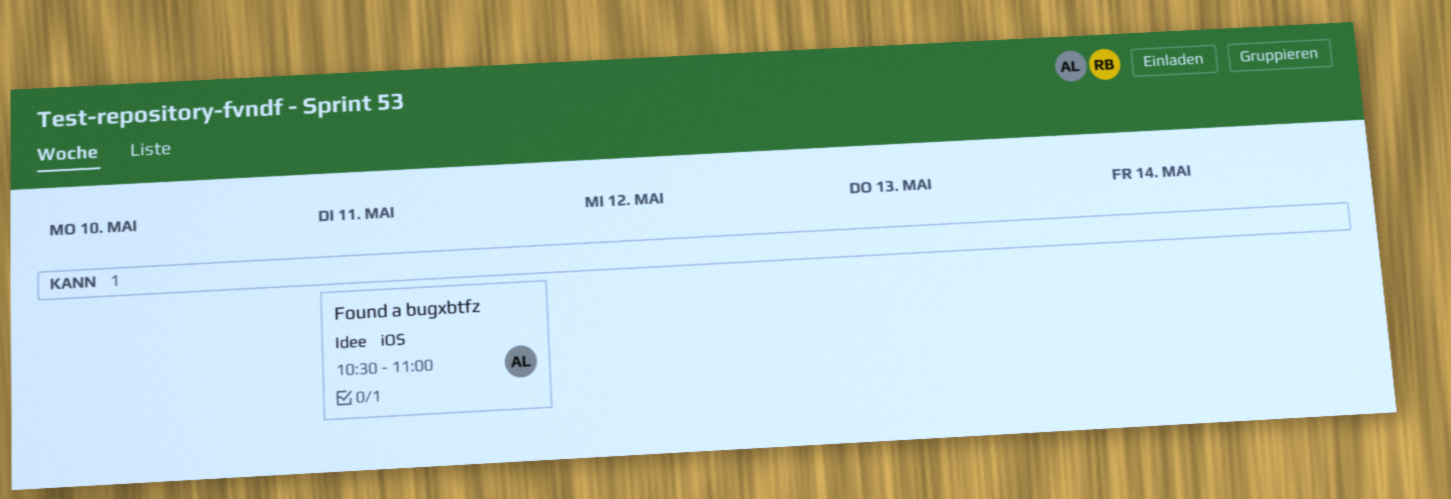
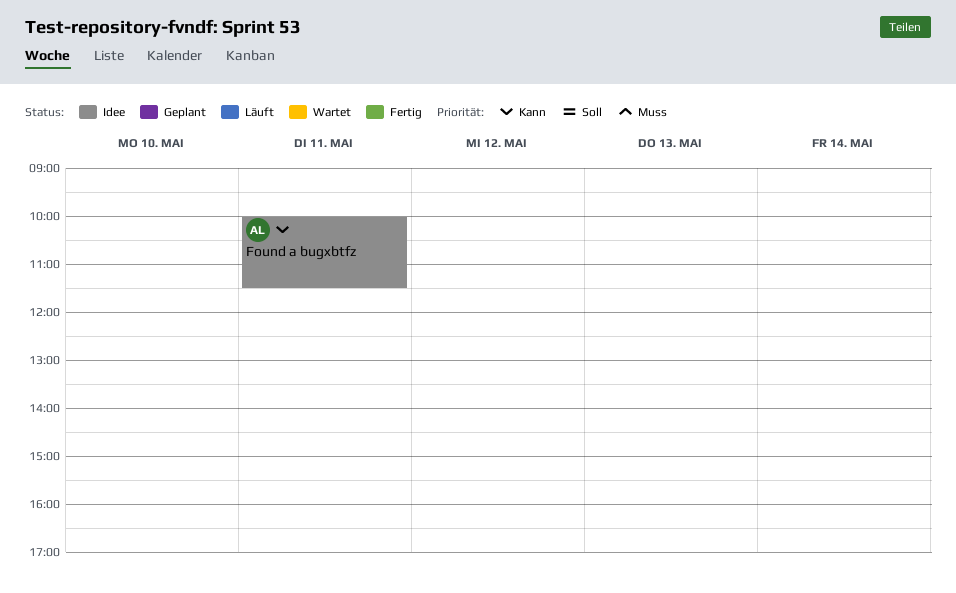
Found a bugxbtfz, begins: 10:30 -> 10:00
Found a bugxbtfz, ends: 11:00 -> 11:30

